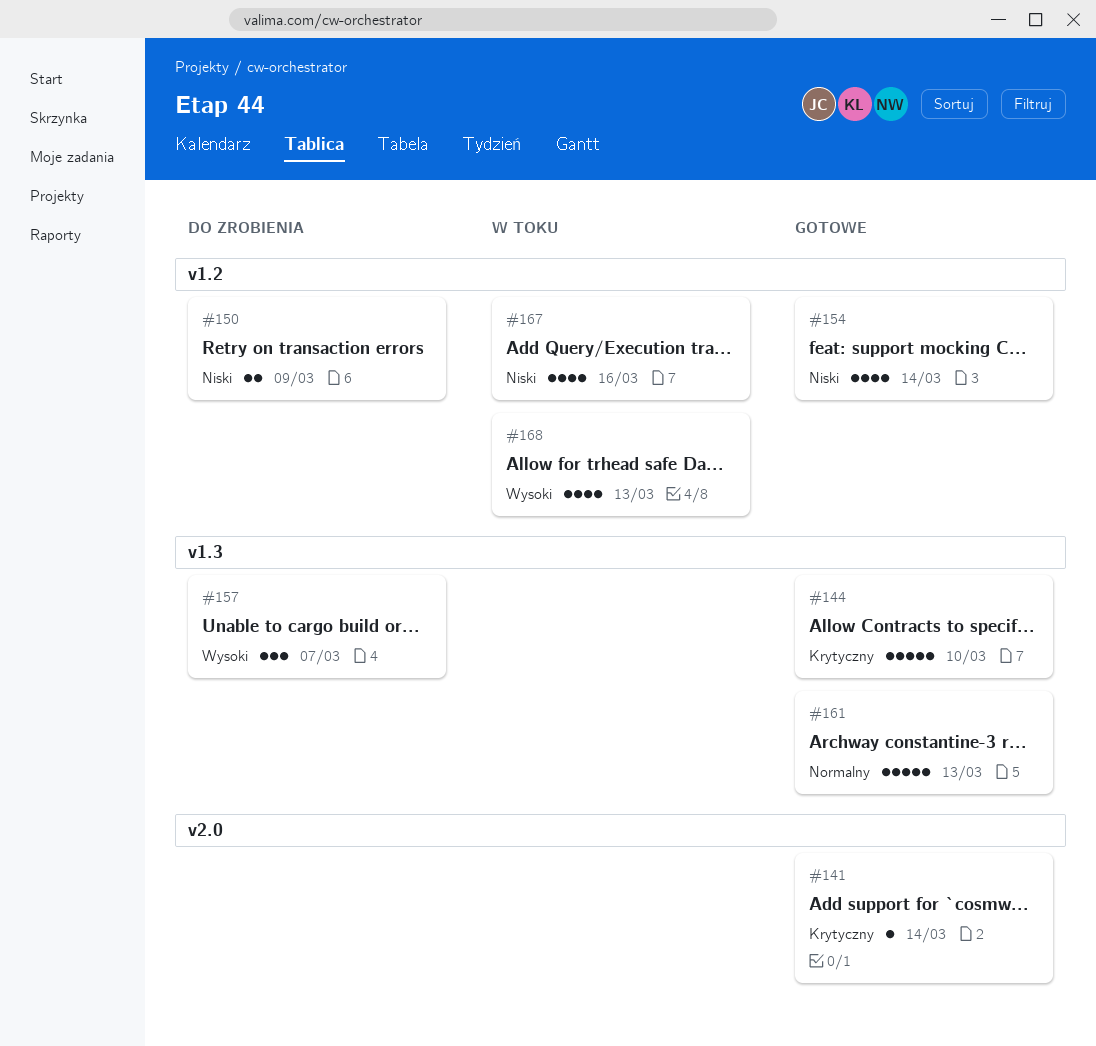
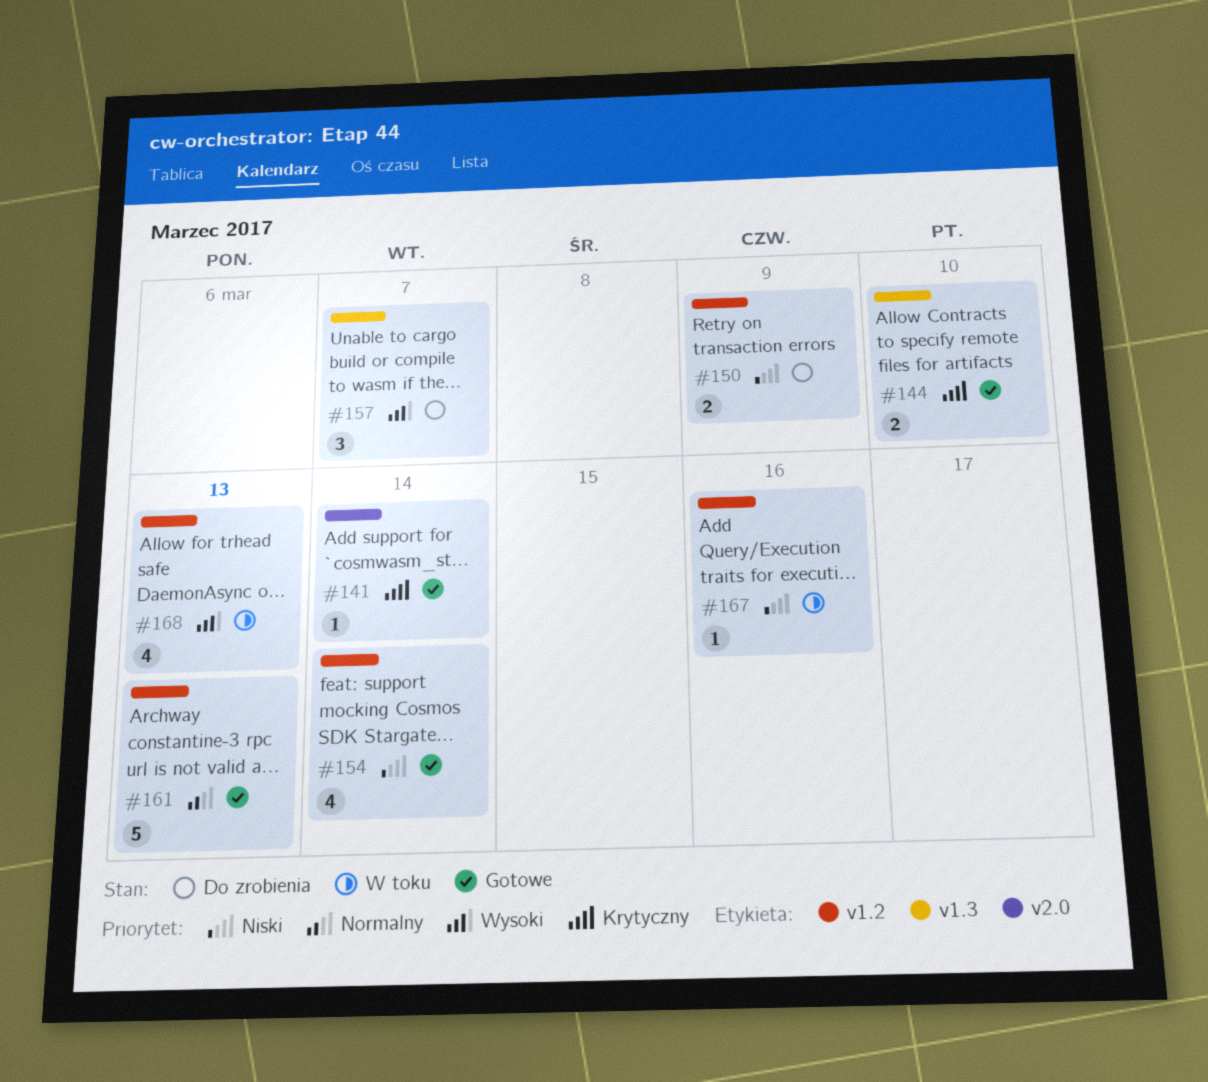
#144, estimate: 5 -> 2
#161, label: v1.3 -> v1.2
#167, estimate: 4 -> 1

